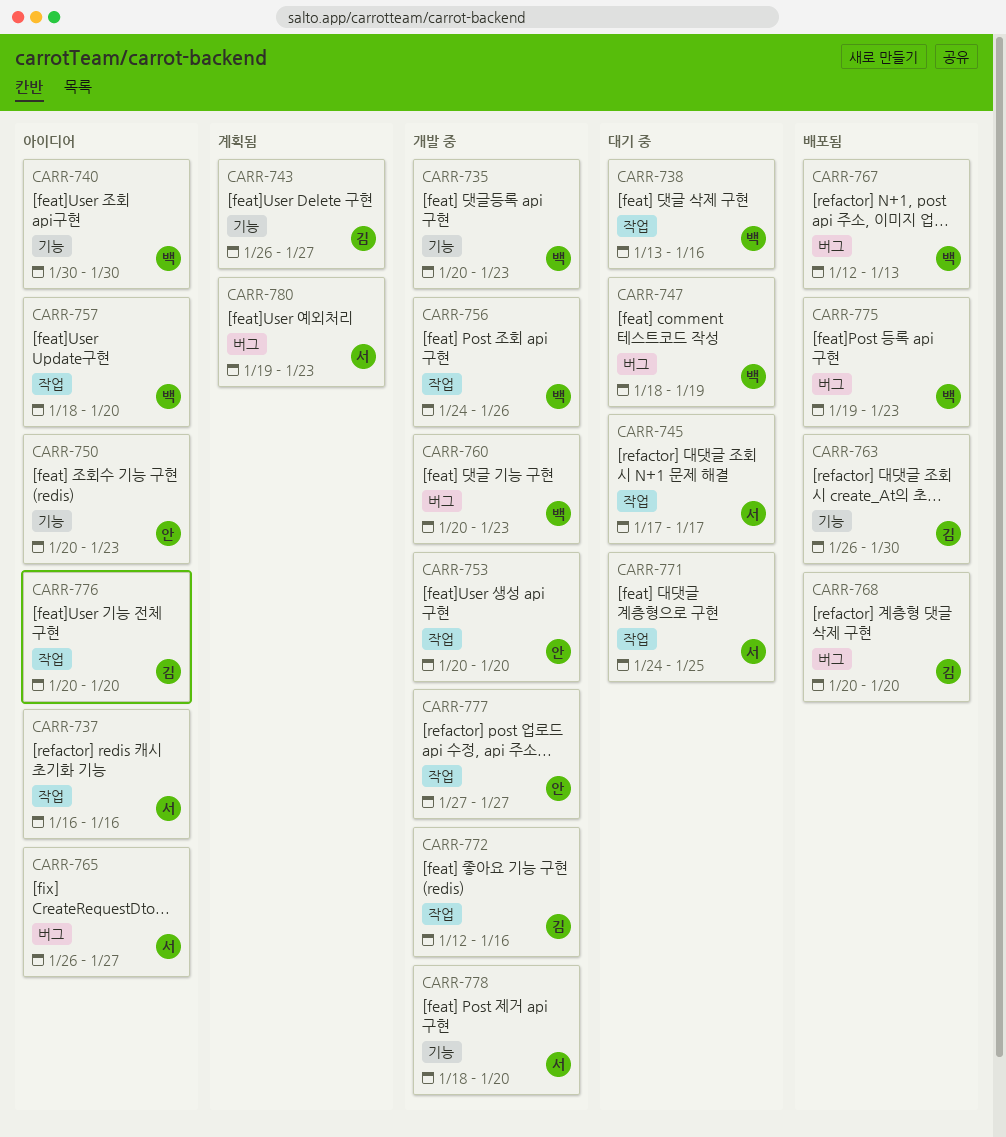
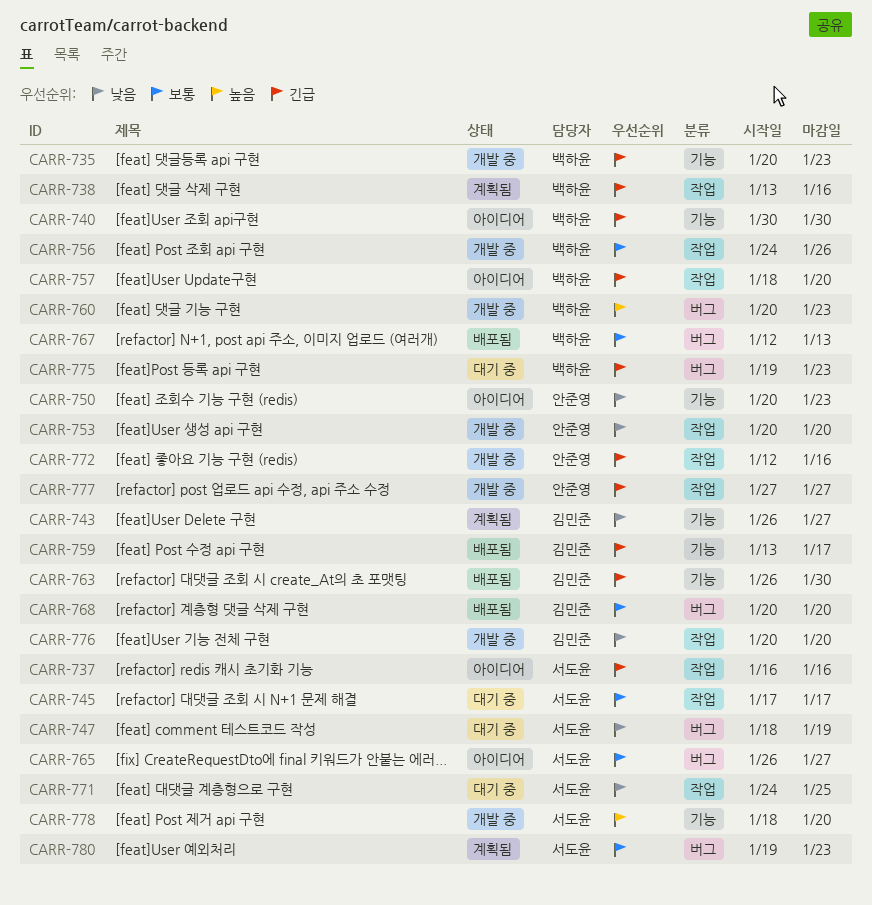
CARR-738, status: 대기 중 -> 계획됨
CARR-747, owner: 백하윤 -> 서도윤
CARR-759: none -> present
CARR-772, owner: 김민준 -> 안준영
CARR-775, status: 배포됨 -> 대기 중
CARR-776, status: 아이디어 -> 개발 중

